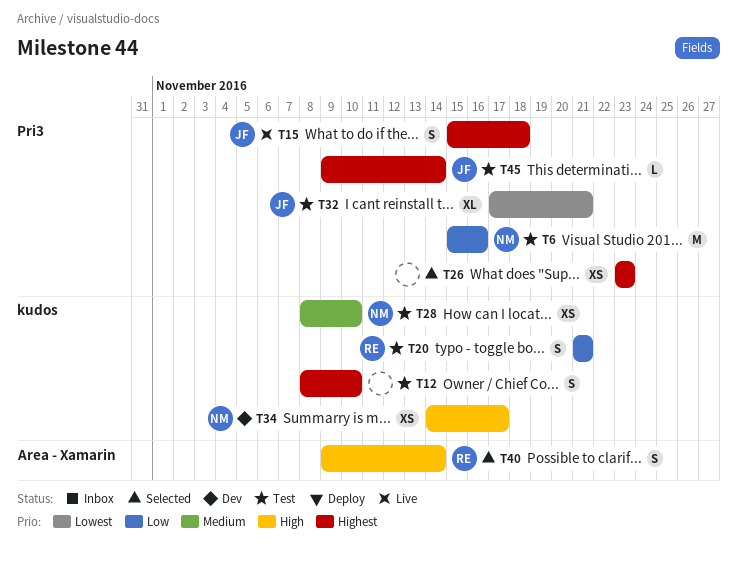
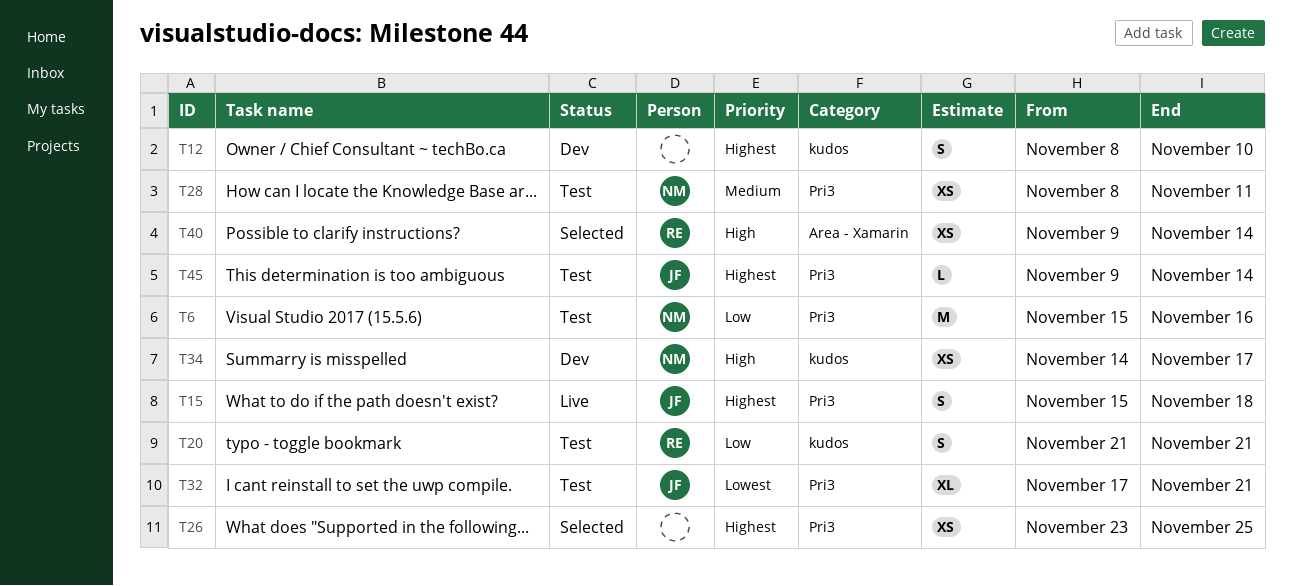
T12, status: Test -> Dev
T26, due: Nov 23 -> Nov 25
T28, label: kudos -> Pri3
T28, due: Nov 10 -> Nov 11
T40, estimate: S -> XS

